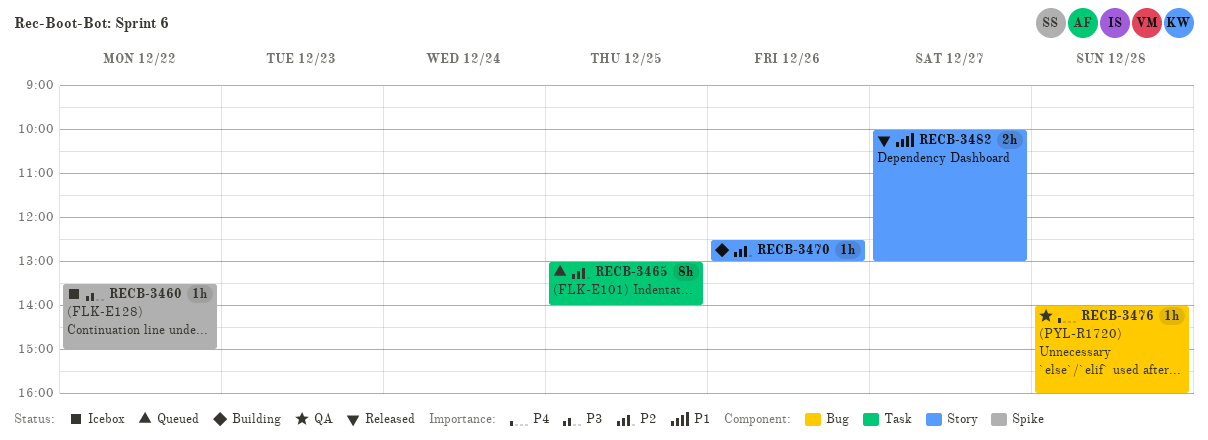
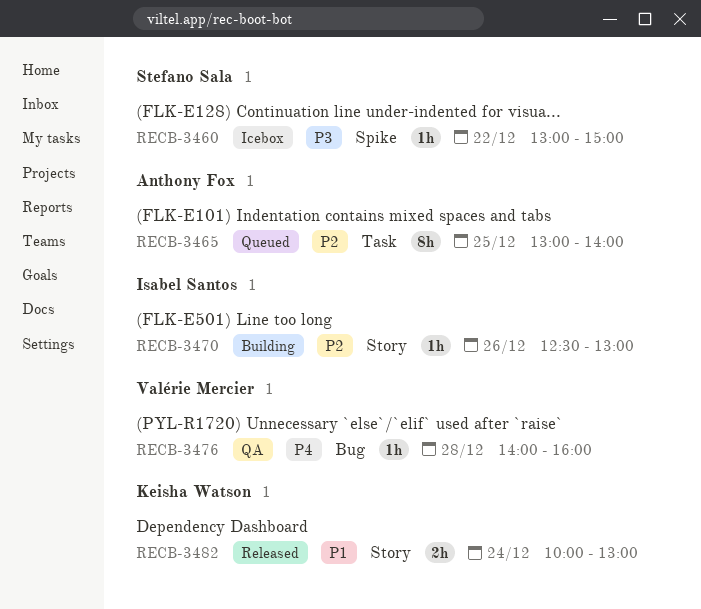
RECB-3460, begins: 13:30 -> 13:00
RECB-3482, day: Dec 27 -> Dec 24

